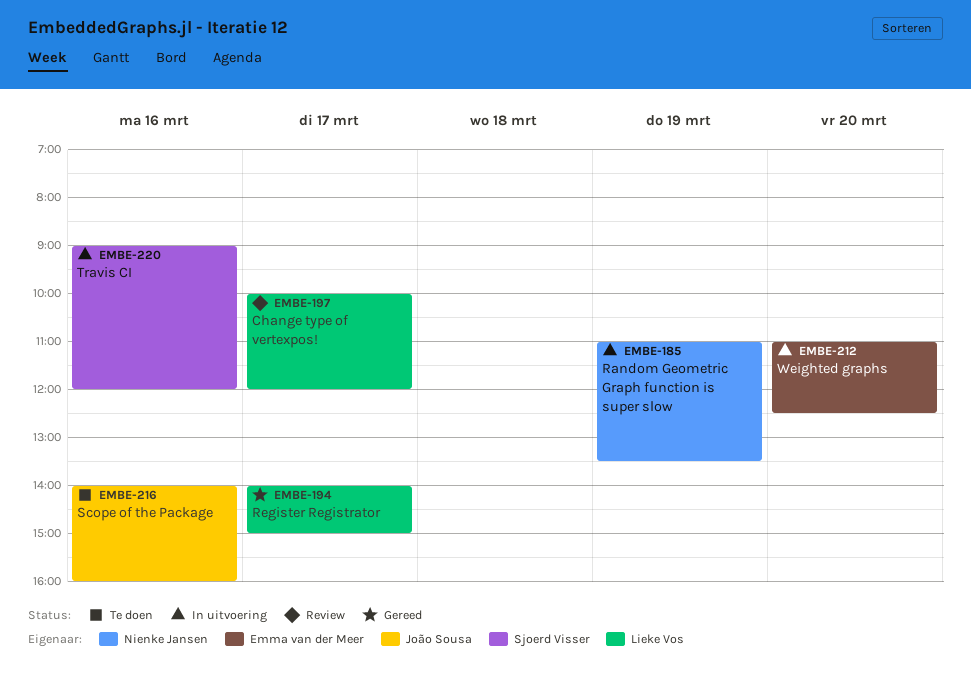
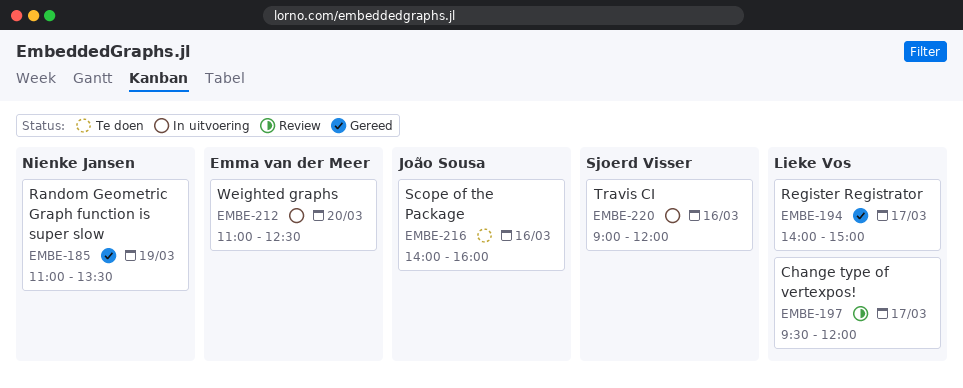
EMBE-185, status: In uitvoering -> Gereed
EMBE-197, begins: 10:00 -> 09:30

